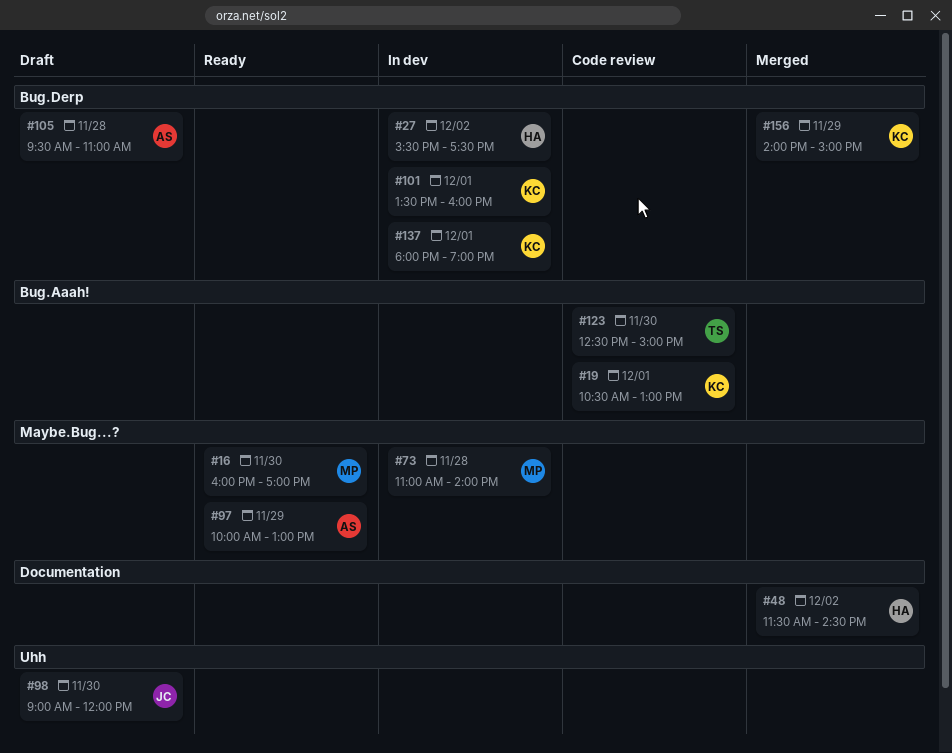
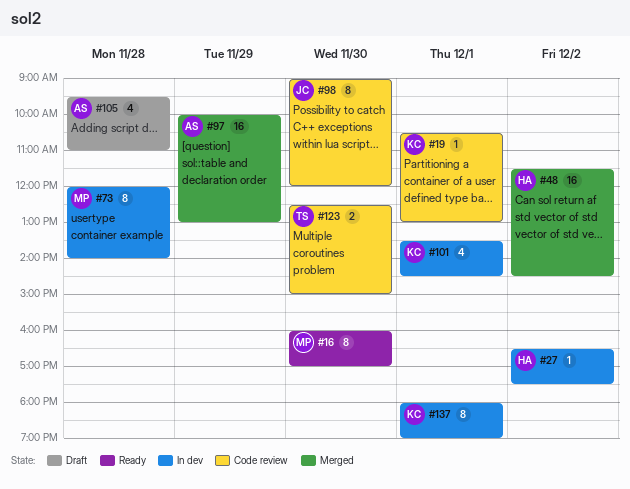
#27, begins: 15:30 -> 16:30
#73, begins: 11:00 -> 12:00
#97, status: Ready -> Merged
#98, status: Draft -> Code review
#101, ends: 16:00 -> 14:30
#156: present -> none

